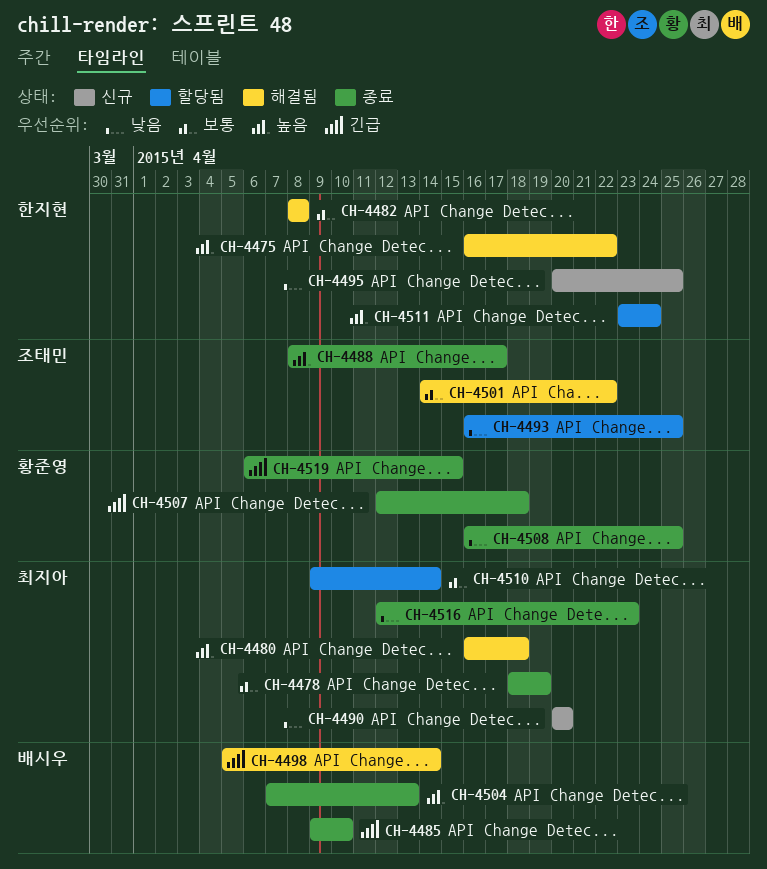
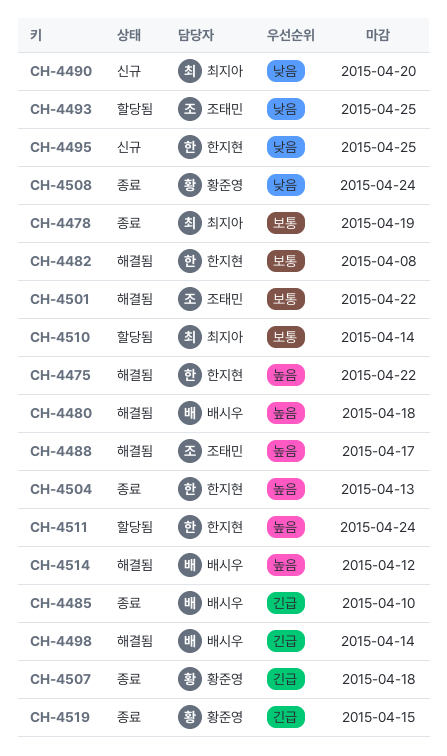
CH-4480, owner: 최지아 -> 배시우
CH-4488, status: 종료 -> 해결됨
CH-4504, owner: 배시우 -> 한지현
CH-4508, due: Apr 25 -> Apr 24
CH-4514: none -> present
CH-4516: present -> none

